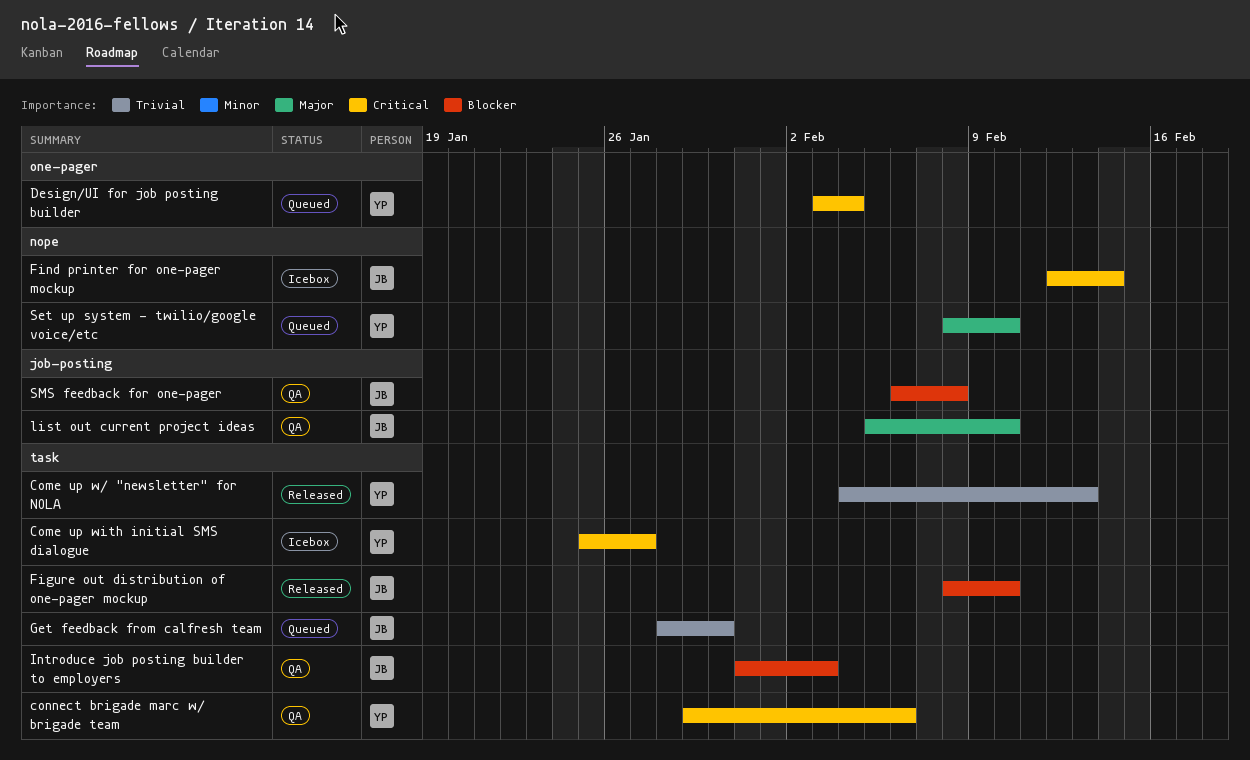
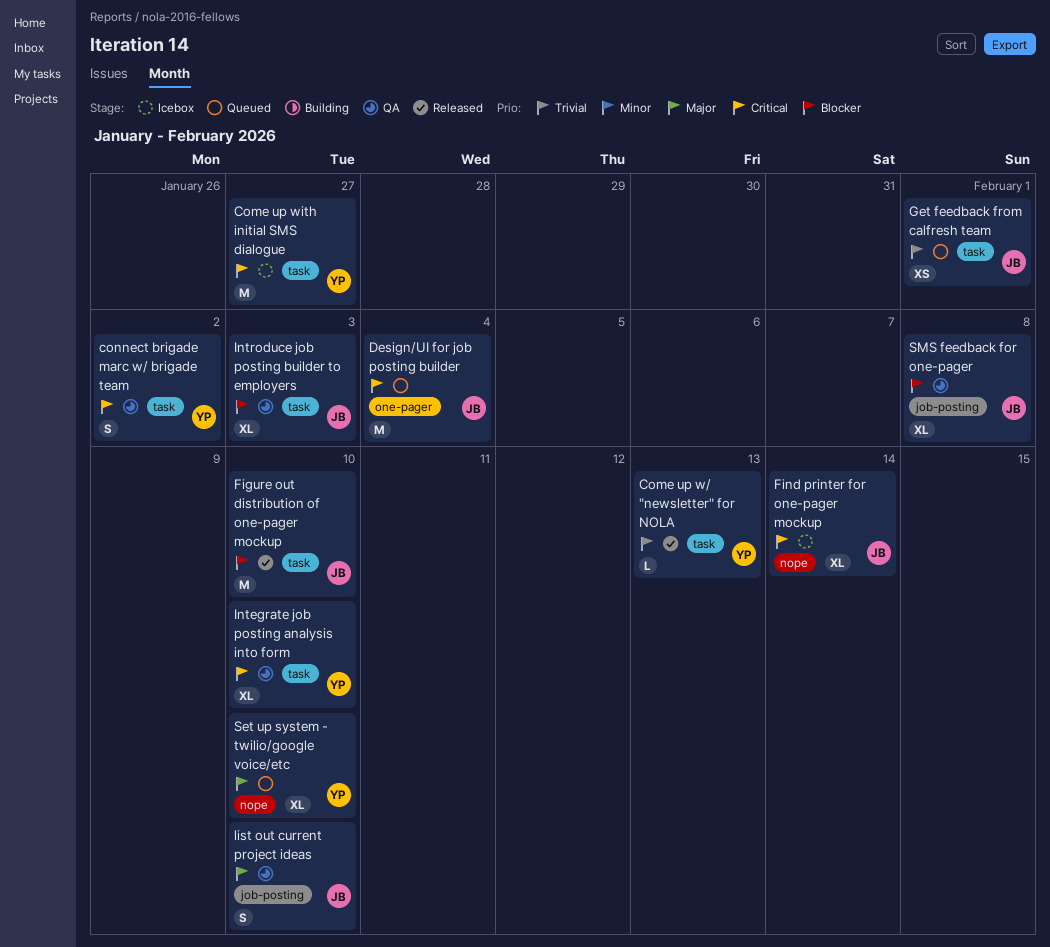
connect brigade marc w/ brigade team, due: Feb 6 -> Feb 2
Design/UI for job posting builder, owner: YP -> JB
Get feedback from calfresh team, due: Jan 30 -> Feb 1
Integrate job posting analysis into form: none -> present

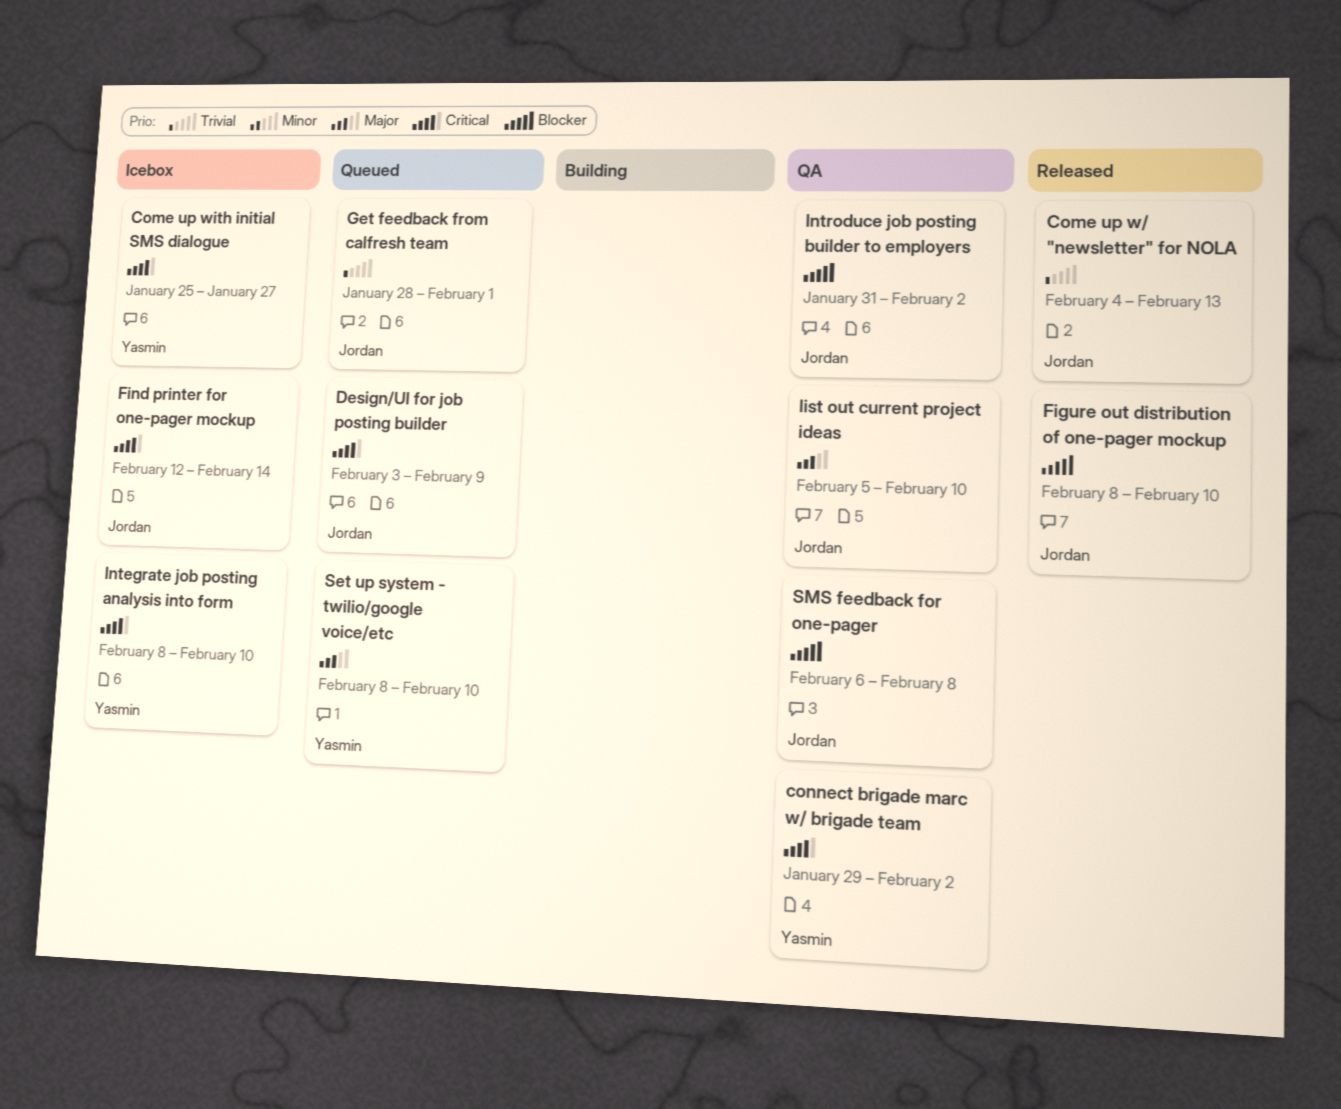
Come up w/ "newsletter" for NOLA, owner: Yasmin -> Jordan
Design/UI for job posting builder, due: Feb 4 -> Feb 9
Integrate job posting analysis into form, status: QA -> Icebox
Introduce job posting builder to employers, due: Feb 3 -> Feb 2

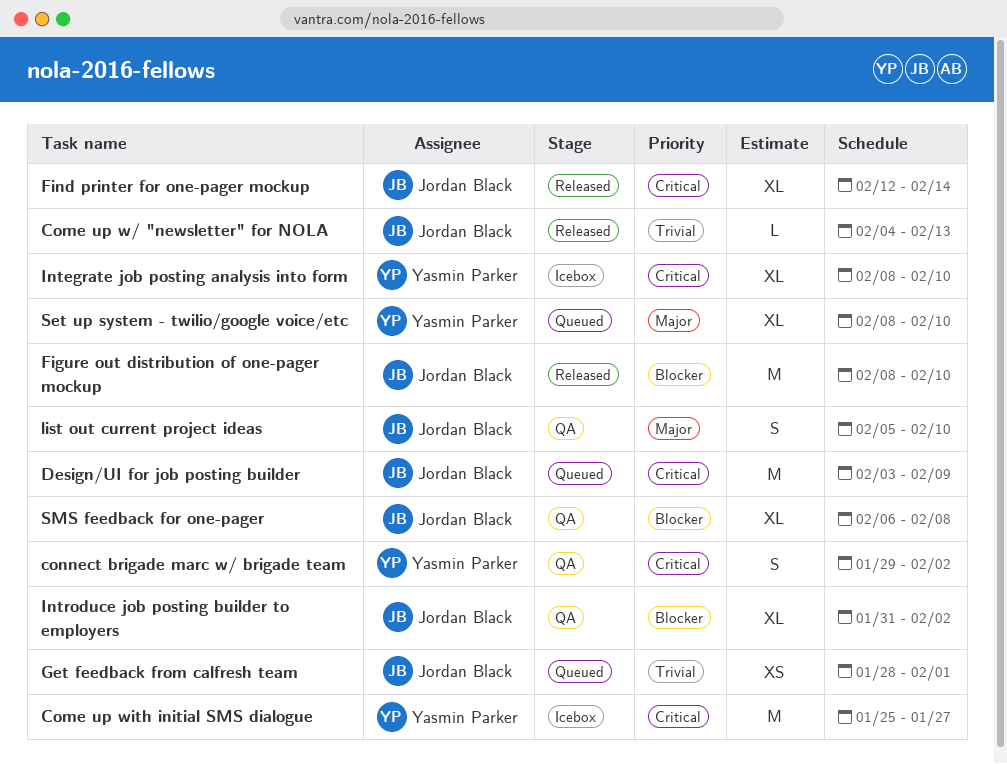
Find printer for one-pager mockup, status: Icebox -> Released

